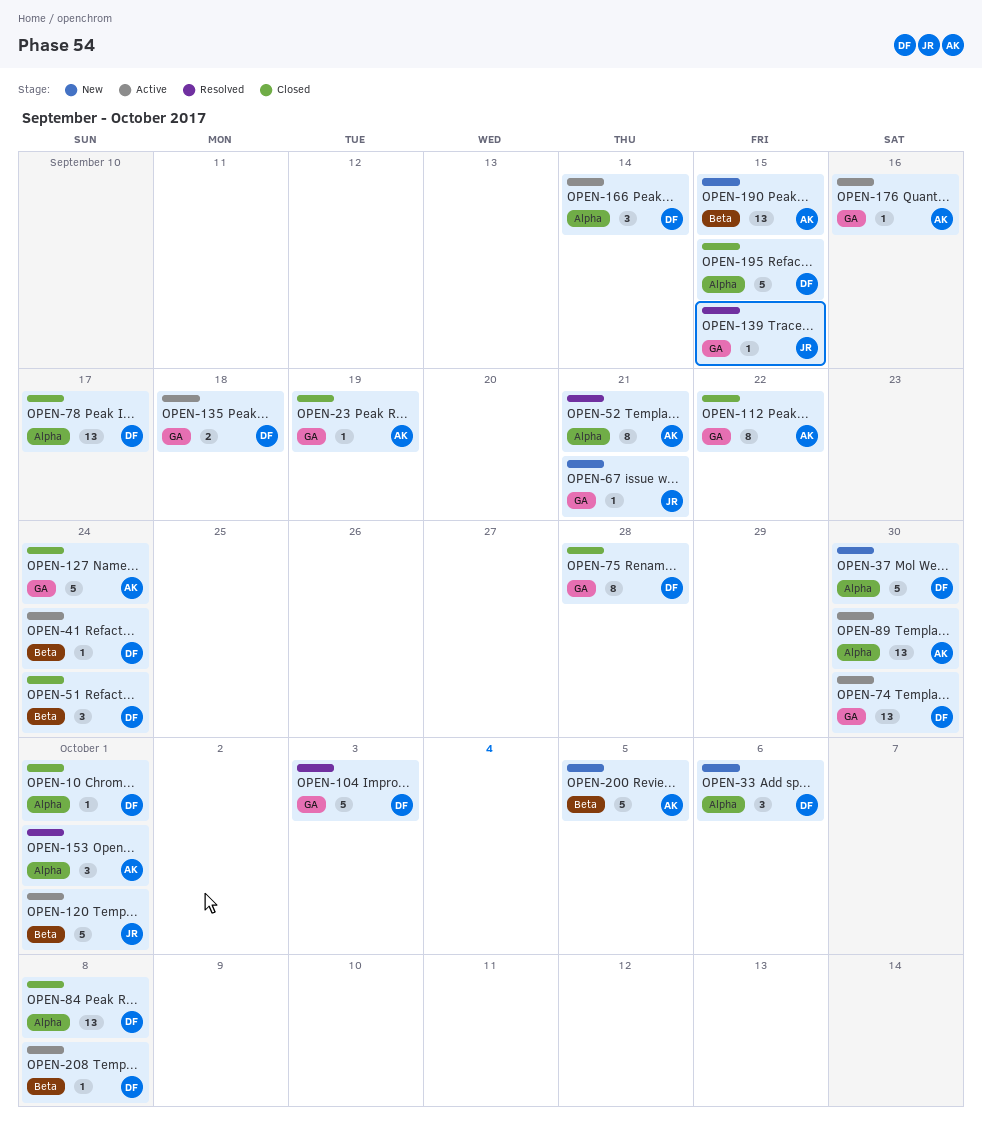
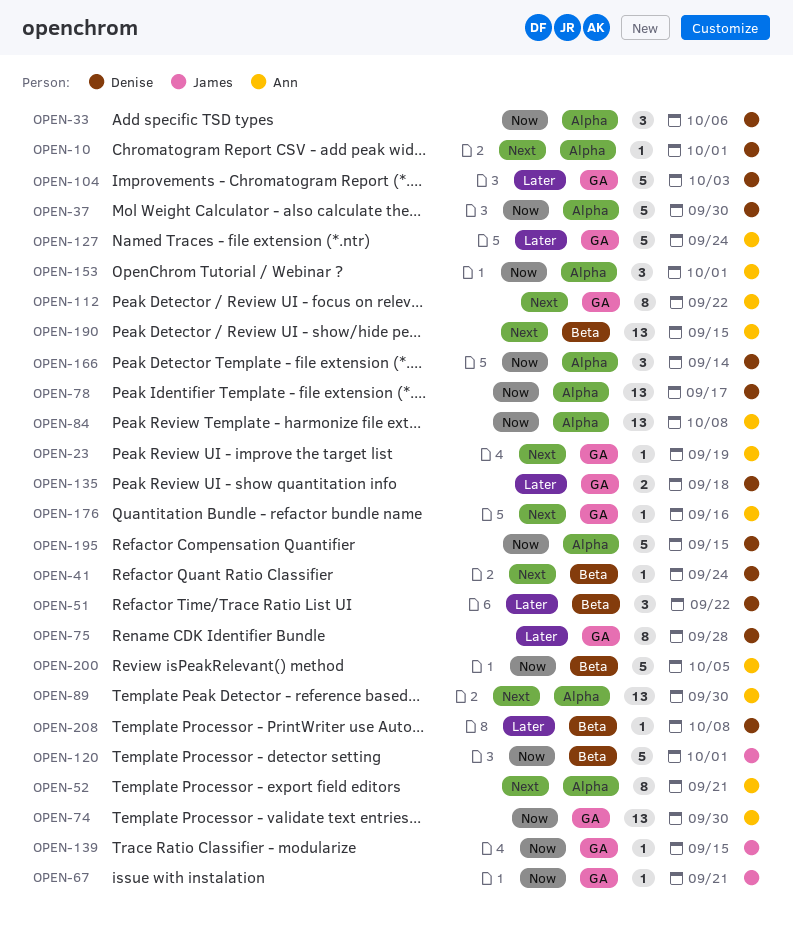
OPEN-51, due: Sep 24 -> Sep 22
OPEN-74, owner: Denise -> Ann
OPEN-84, owner: Denise -> Ann

